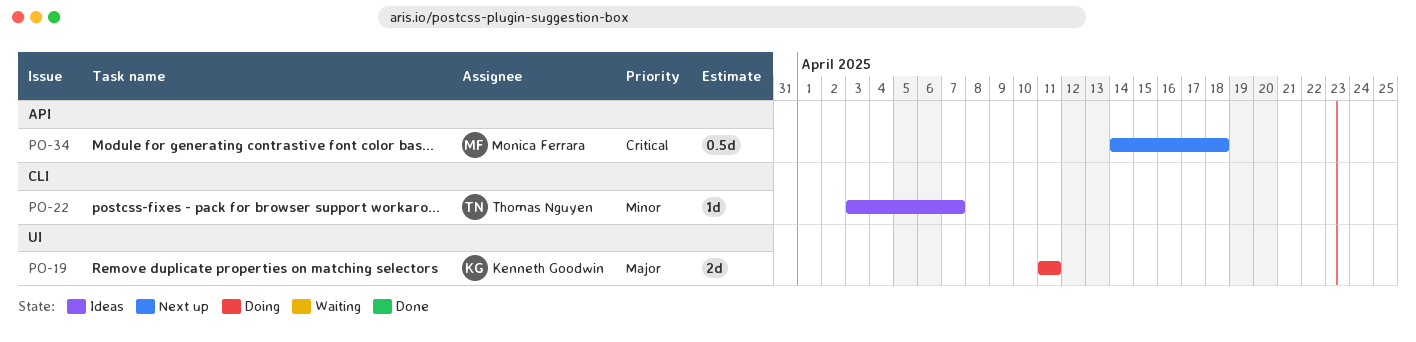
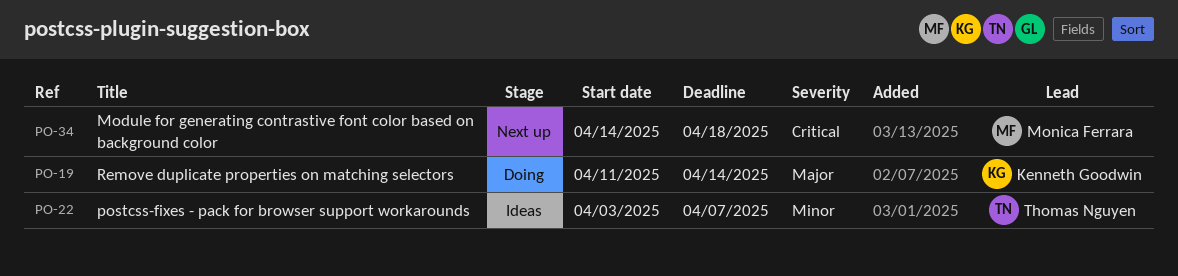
PO-19, due: Apr 11 -> Apr 14

